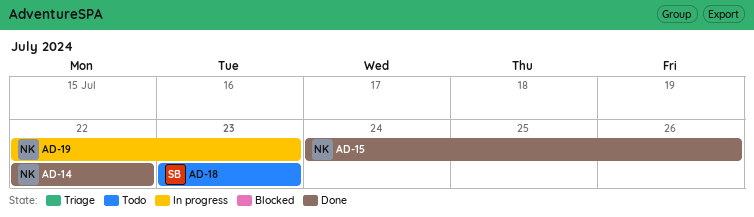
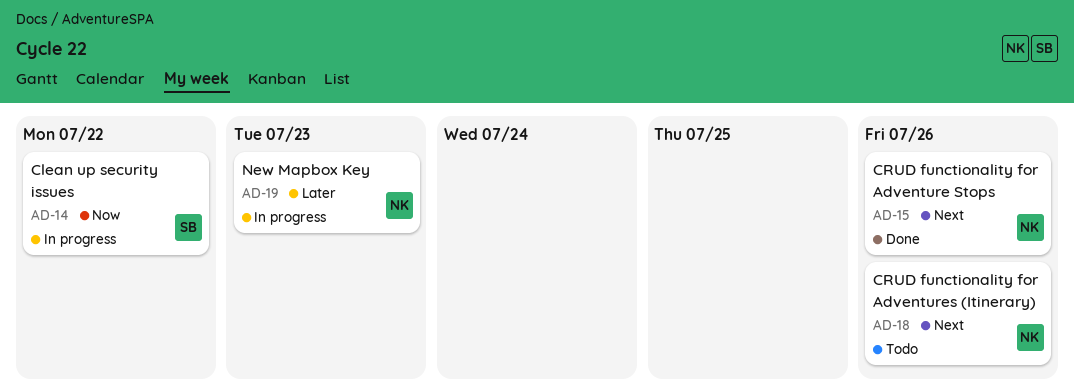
AD-14, status: Done -> In progress
AD-14, owner: NK -> SB
AD-18, owner: SB -> NK
AD-18, due: Jul 23 -> Jul 26

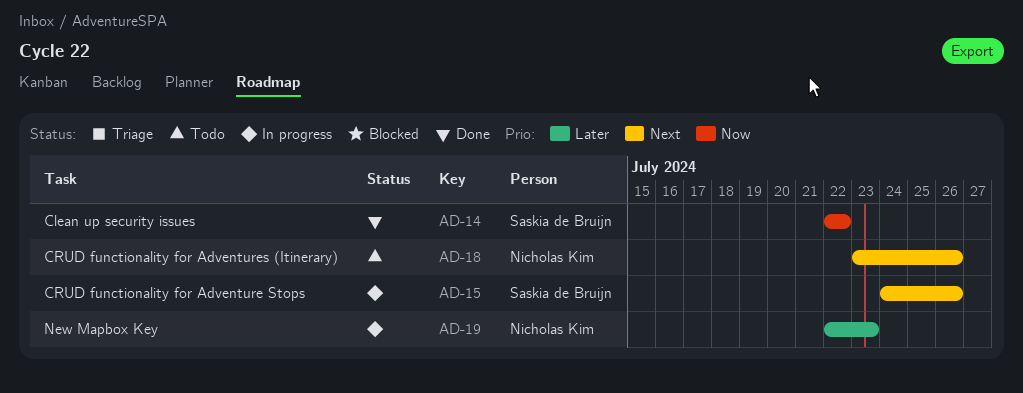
AD-14, status: In progress -> Done
AD-15, status: Done -> In progress
AD-15, owner: Nicholas Kim -> Saskia de Bruijn

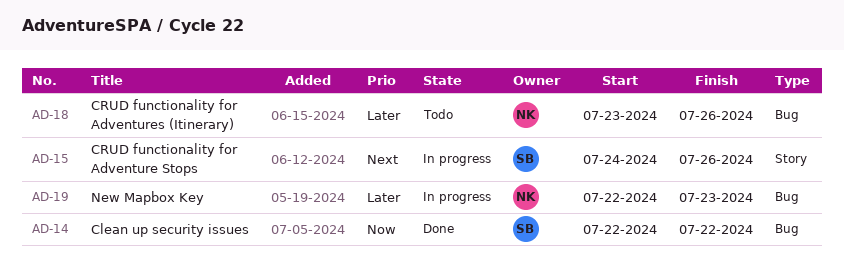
AD-18, priority: Next -> Later

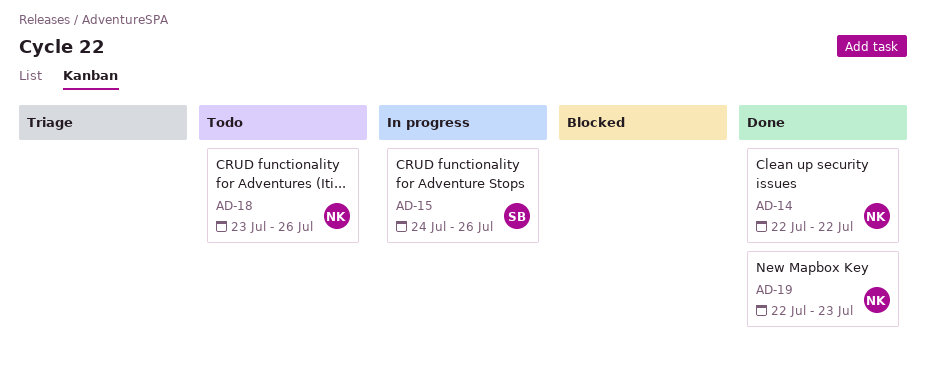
AD-14, owner: SB -> NK
AD-19, status: In progress -> Done

